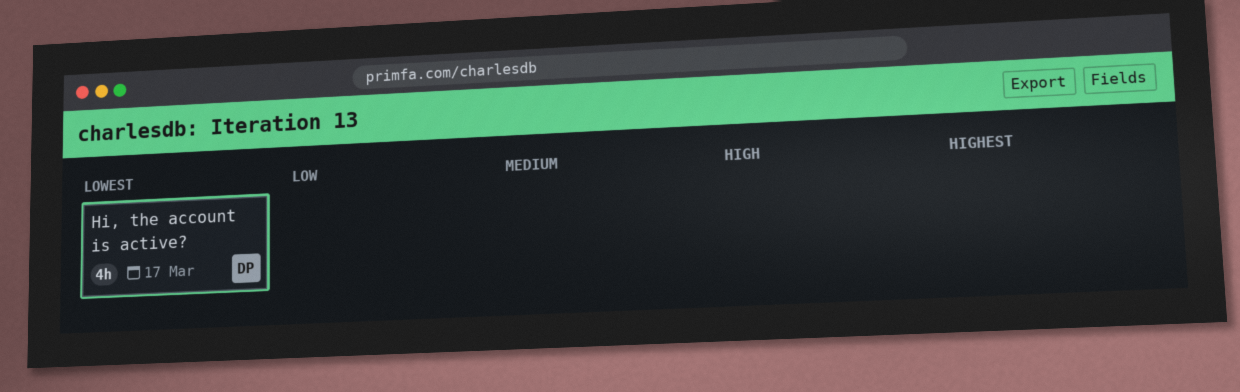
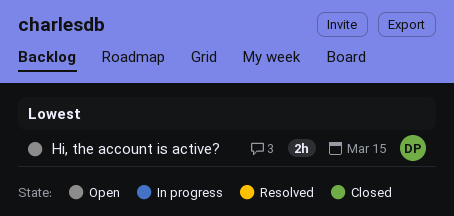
Hi, the account is active?, estimate: 4h -> 2h
Hi, the account is active?, due: Mar 17 -> Mar 15

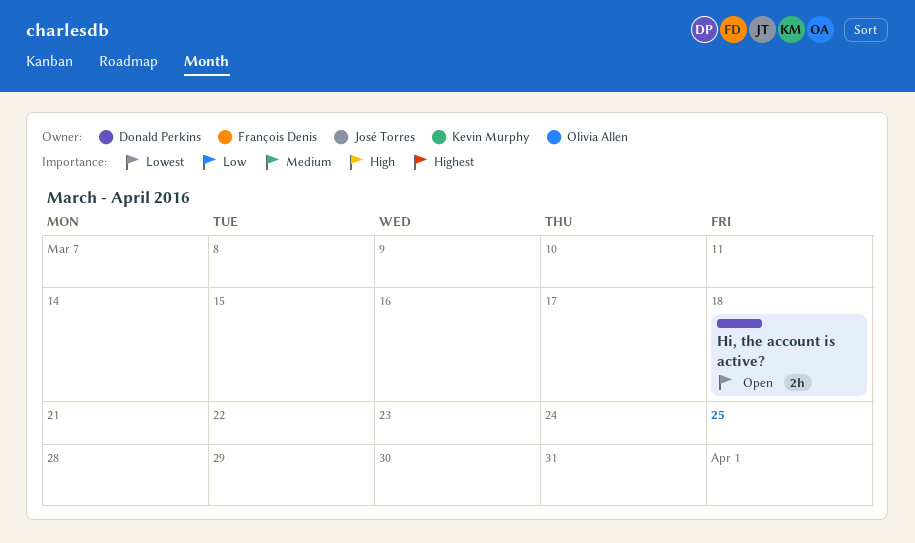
Hi, the account is active?, due: Mar 15 -> Mar 18

